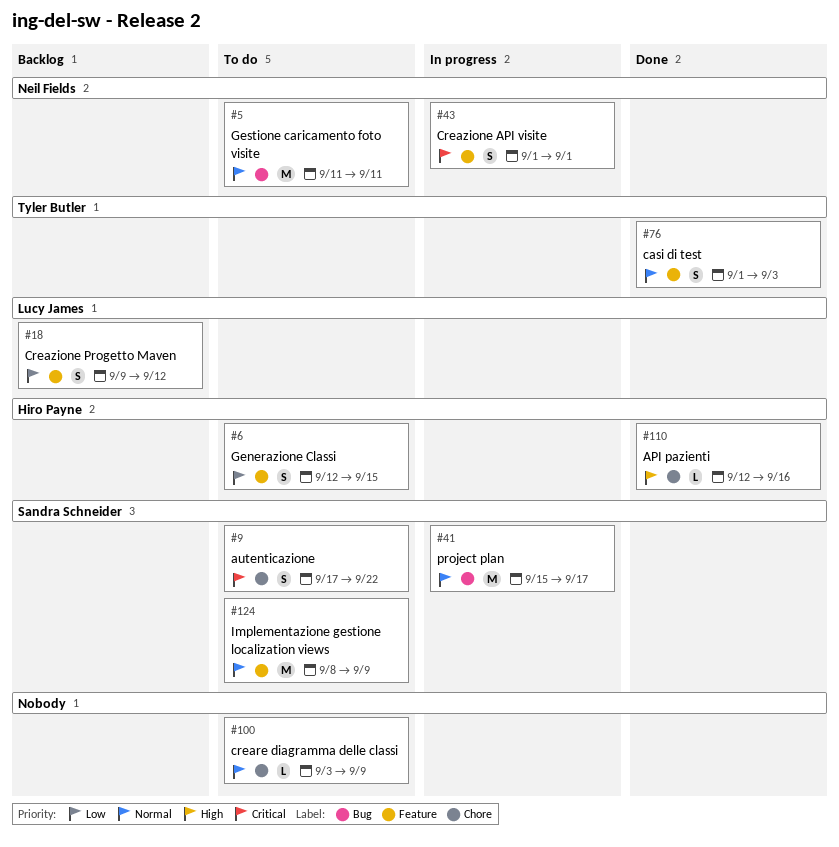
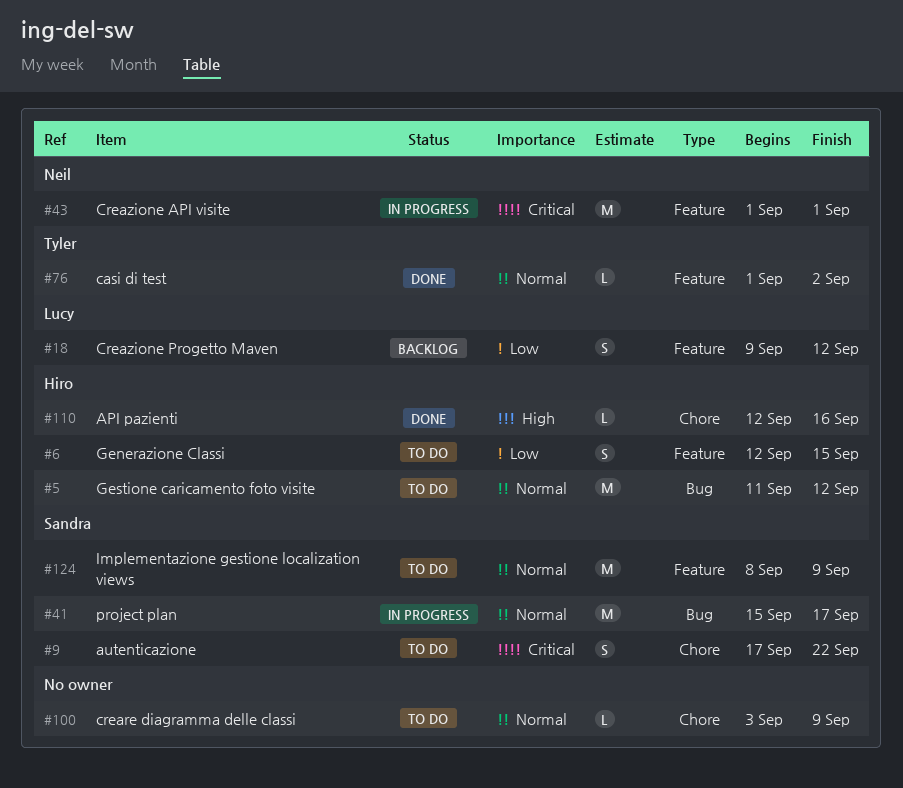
#5, owner: Neil Fields -> Hiro Payne
#5, due: Sep 11 -> Sep 12
#43, estimate: S -> M
#76, estimate: S -> L
#76, due: Sep 3 -> Sep 2

